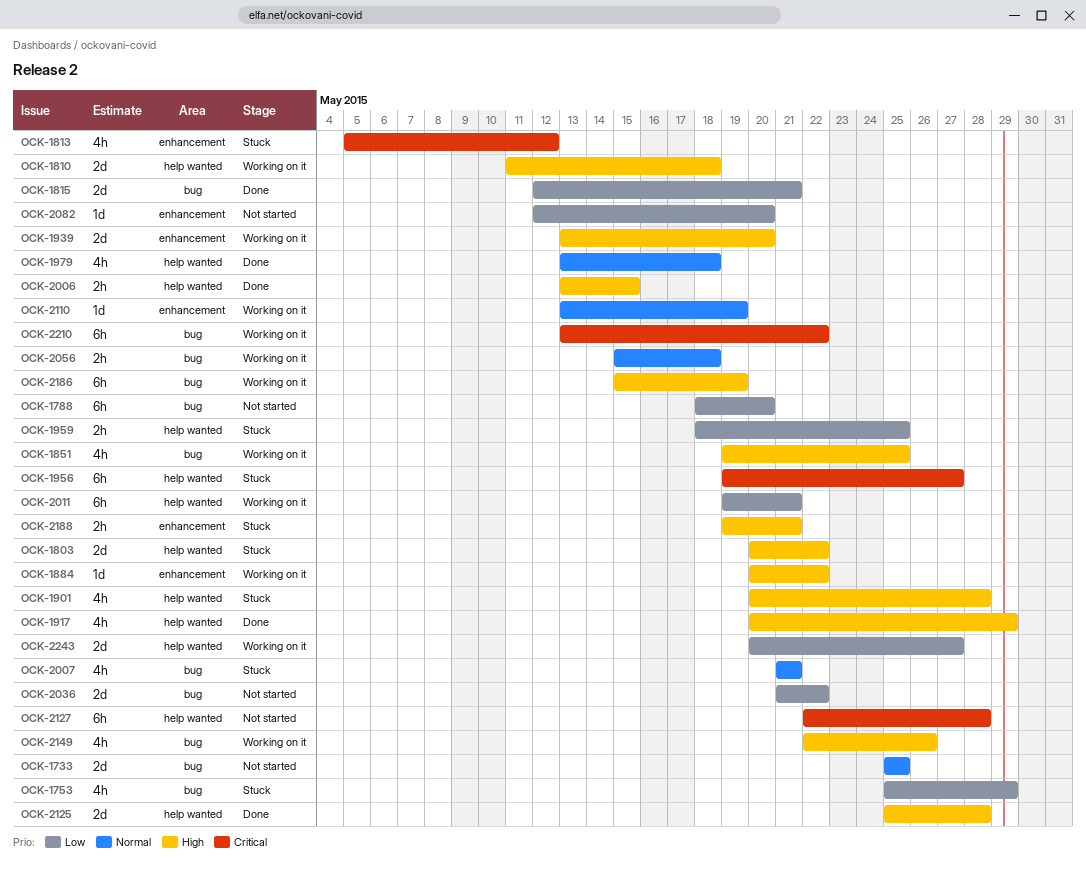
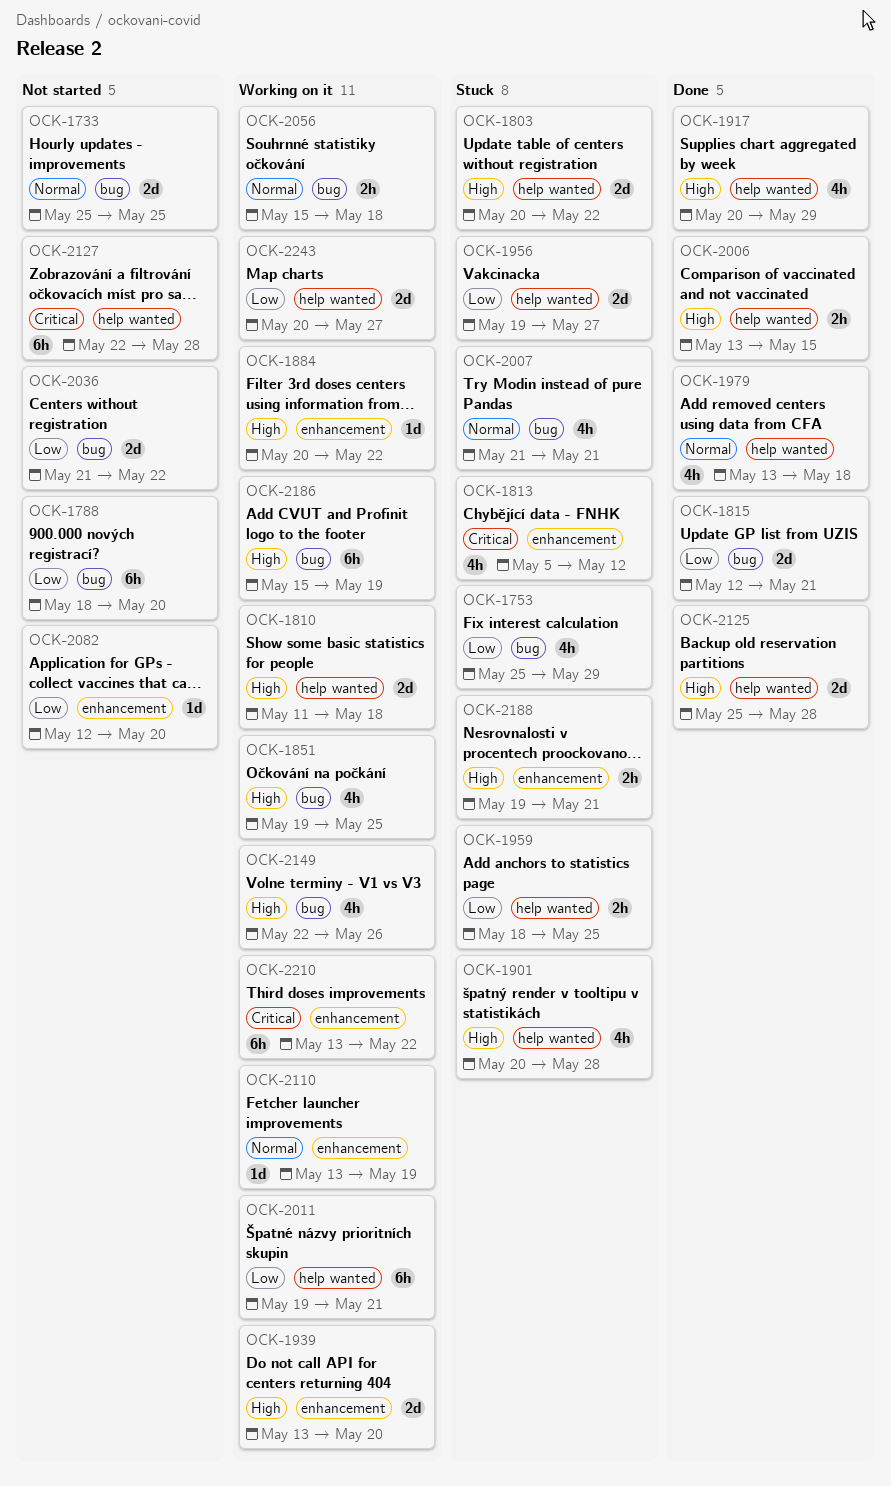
OCK-1956, priority: Critical -> Low
OCK-1956, estimate: 6h -> 2d
OCK-2210, label: bug -> enhancement

